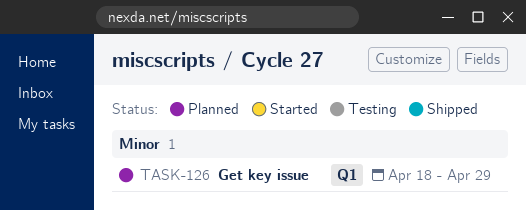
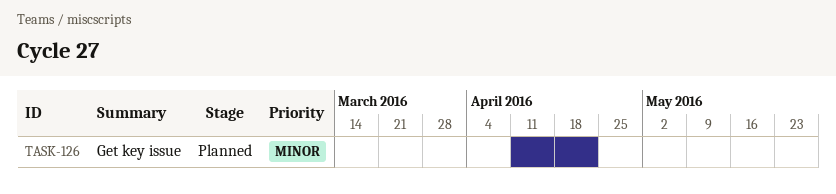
TASK-126, start: Apr 18 -> Apr 11
TASK-126, due: Apr 29 -> Apr 22

